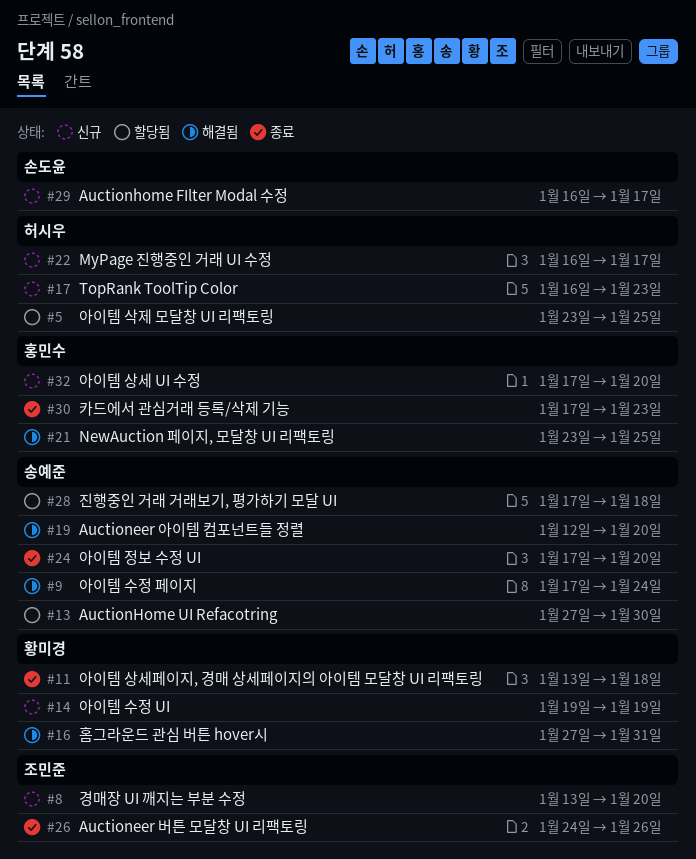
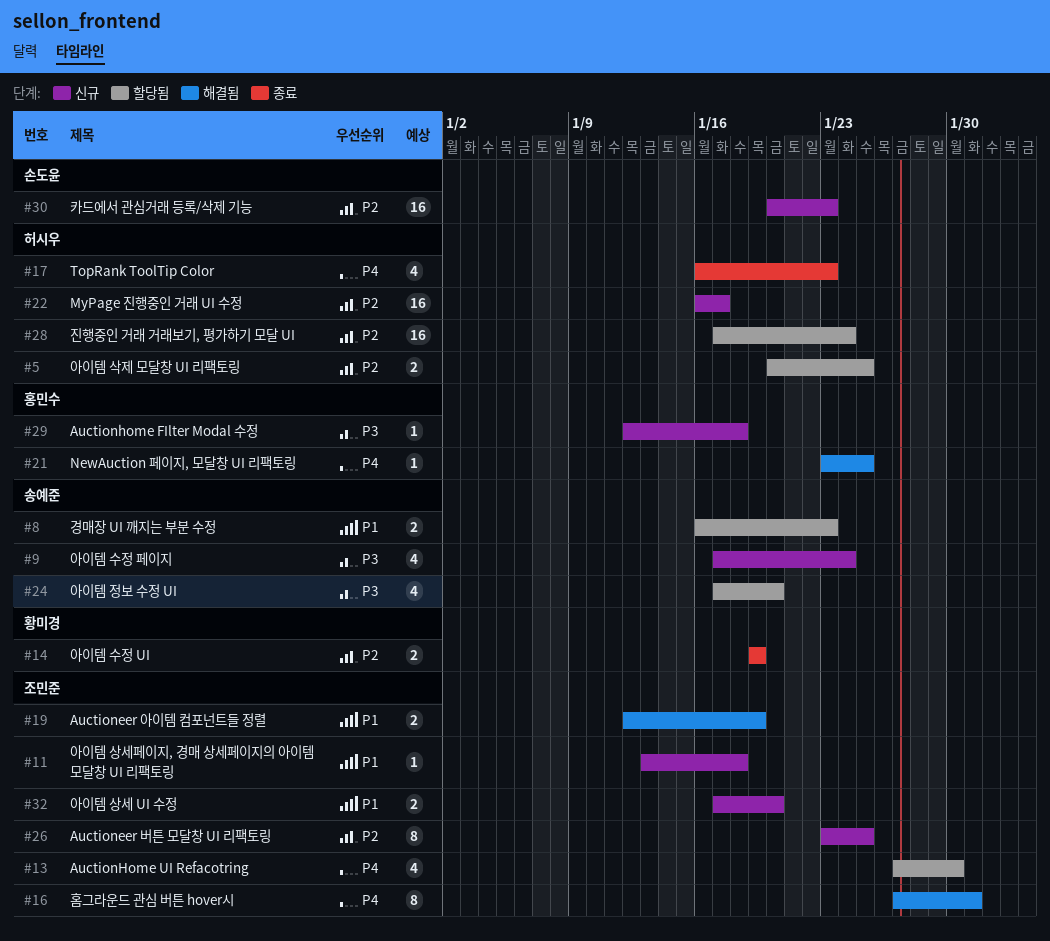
#5, start: Jan 23 -> Jan 20
#8, status: 신규 -> 할당됨
#8, owner: 조민준 -> 송예준
#8, start: Jan 13 -> Jan 16
#8, due: Jan 20 -> Jan 23
#9, status: 해결됨 -> 신규
#11, status: 종료 -> 신규
#11, owner: 황미경 -> 조민준
#13, owner: 송예준 -> 조민준
#14, status: 신규 -> 종료
#16, owner: 황미경 -> 조민준
#17, status: 신규 -> 종료
#19, owner: 송예준 -> 조민준
#19, due: Jan 20 -> Jan 19
#24, status: 종료 -> 할당됨
#26, status: 종료 -> 신규
#26, start: Jan 24 -> Jan 23
#26, due: Jan 26 -> Jan 25
#28, owner: 송예준 -> 허시우
#28, due: Jan 18 -> Jan 24
#29, owner: 손도윤 -> 홍민수
#29, start: Jan 16 -> Jan 12
#29, due: Jan 17 -> Jan 18
#30, status: 종료 -> 신규
#30, owner: 홍민수 -> 손도윤
#30, start: Jan 17 -> Jan 20
#32, owner: 홍민수 -> 조민준

